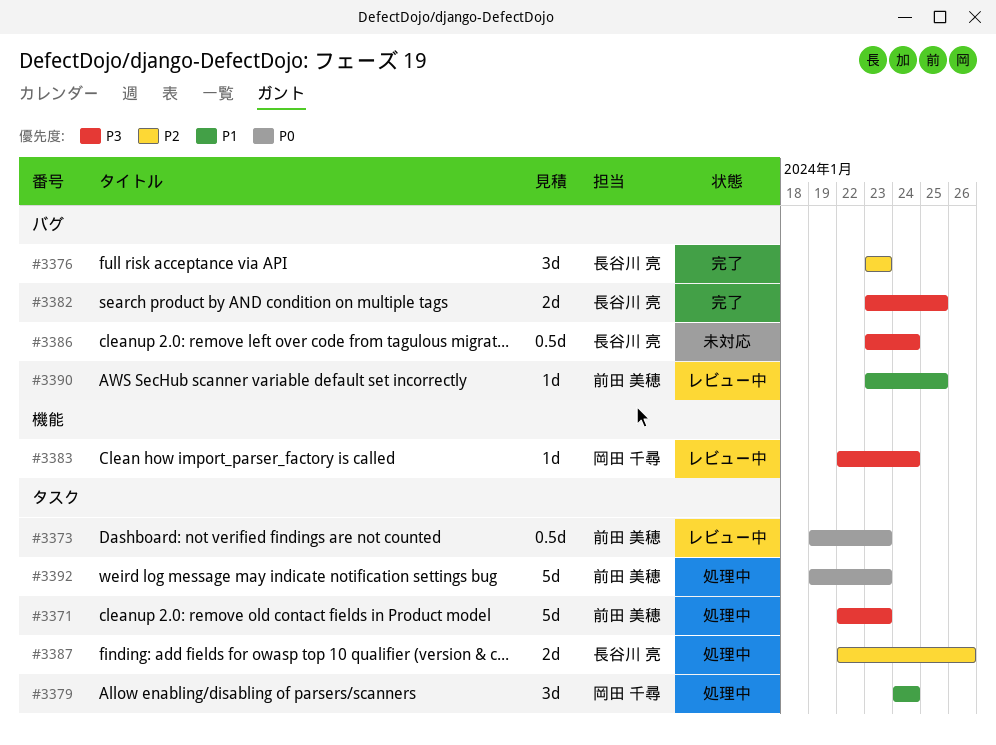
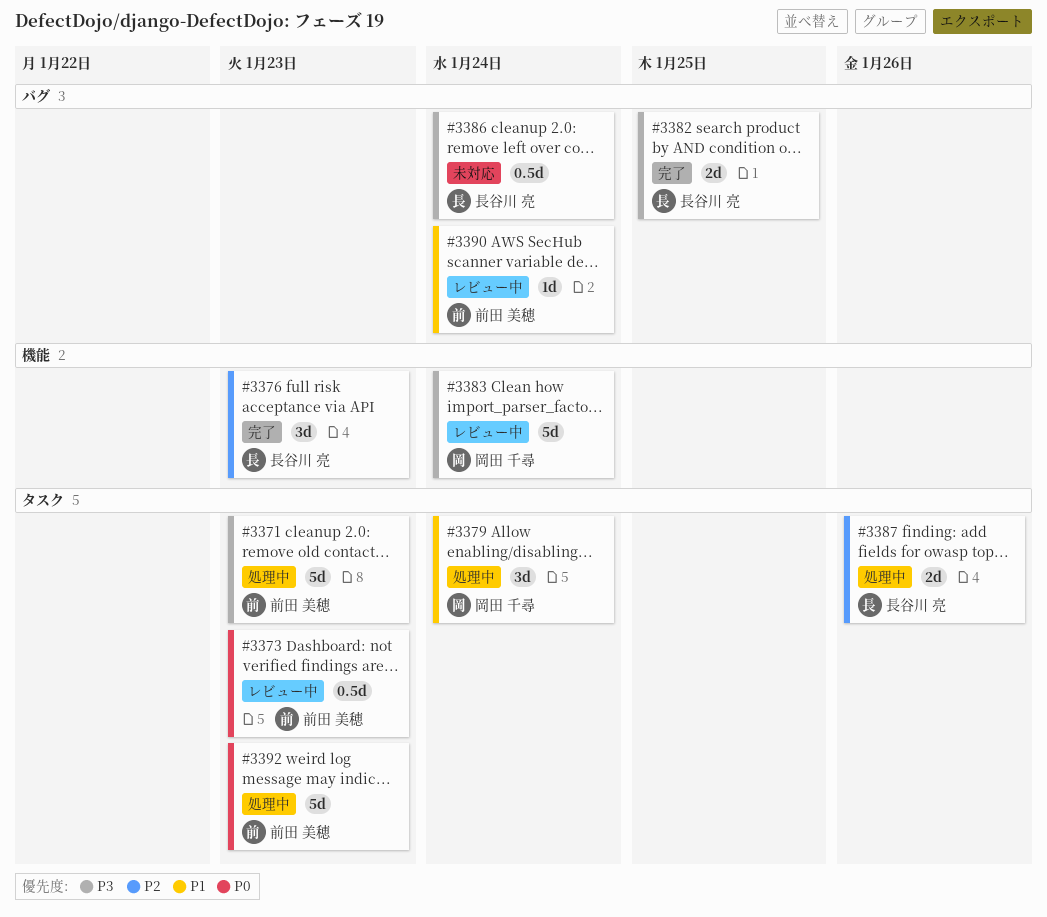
#3376, label: バグ -> 機能
#3383, estimate: 1d -> 5d
#3390, due: Jan 25 -> Jan 24

